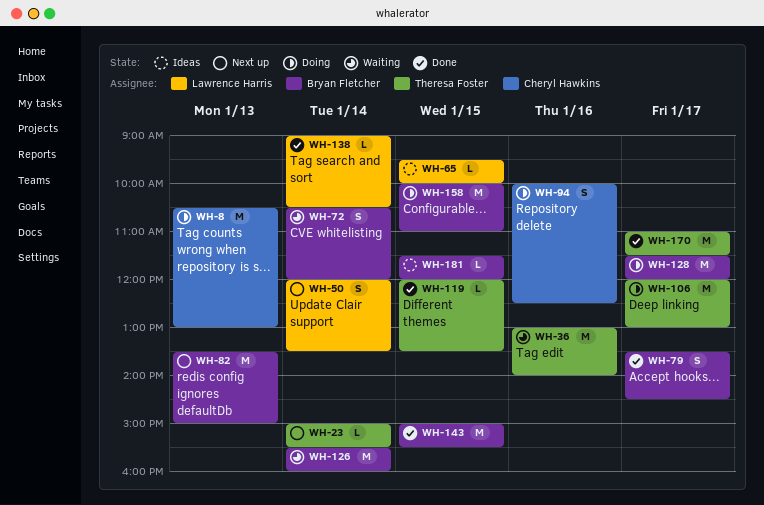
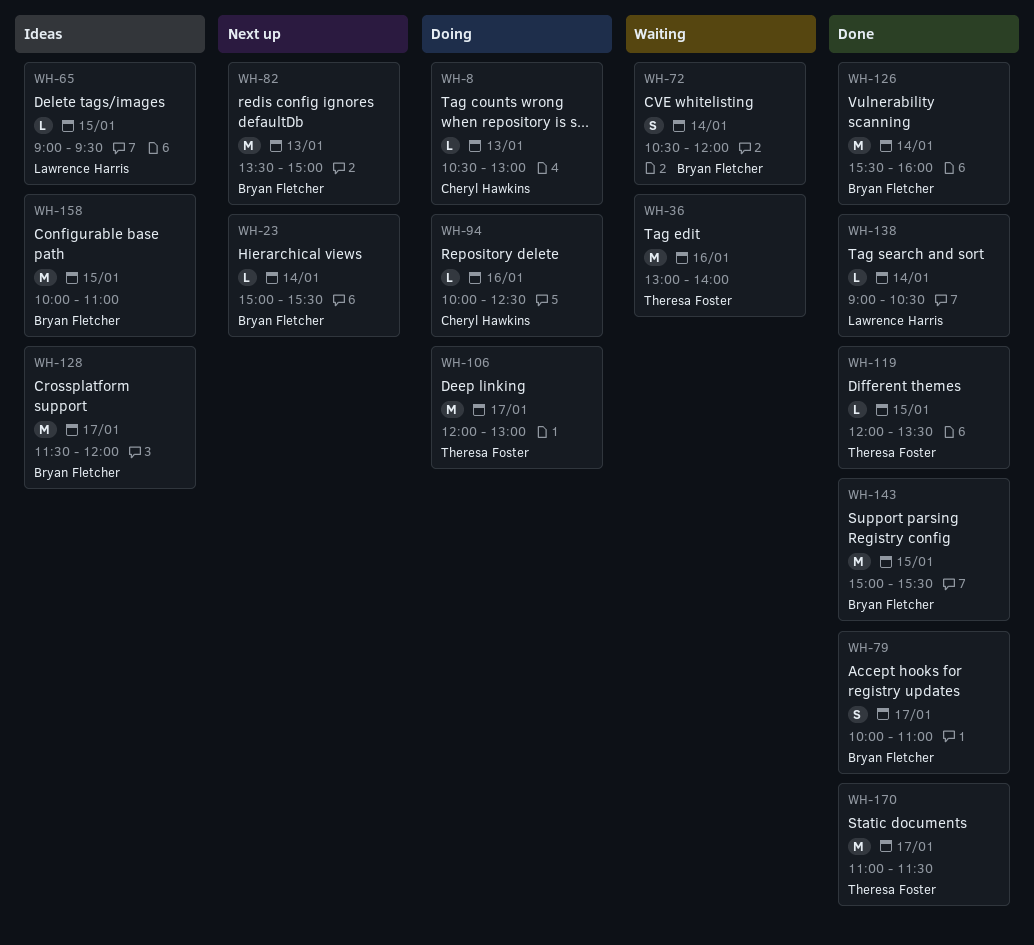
WH-8, estimate: M -> L
WH-23, owner: Theresa Foster -> Bryan Fletcher
WH-50: present -> none
WH-65, begins: 09:30 -> 09:00
WH-65, ends: 10:00 -> 09:30
WH-79, begins: 13:30 -> 10:00
WH-79, ends: 14:30 -> 11:00
WH-94, estimate: S -> L
WH-126, status: Waiting -> Done
WH-128, status: Doing -> Ideas
WH-158, status: Doing -> Ideas
WH-181: present -> none

